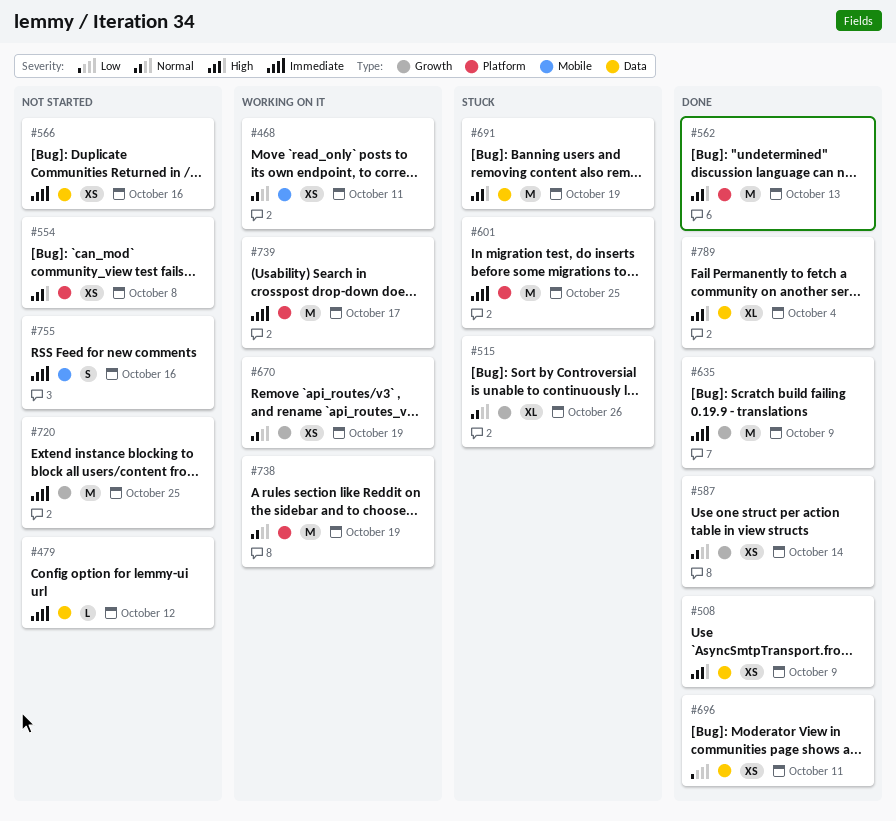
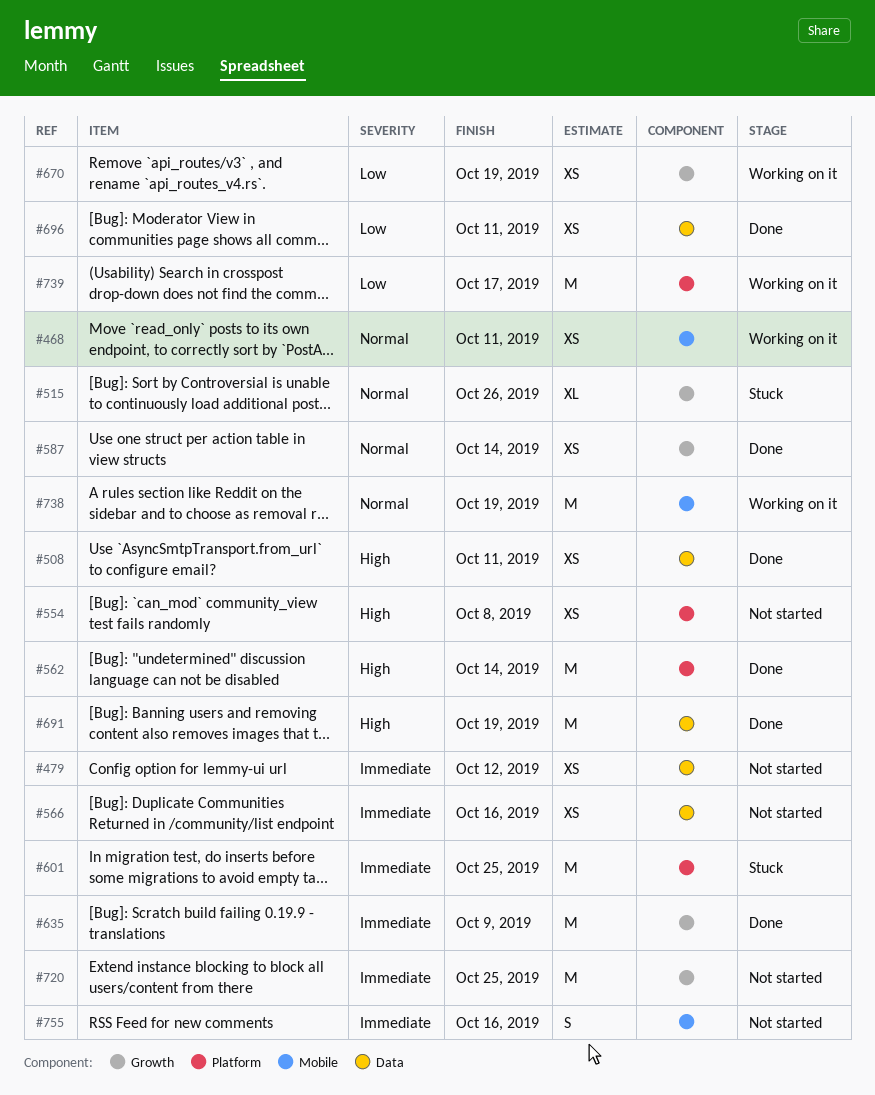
#479, estimate: L -> XS
#508, due: Oct 9 -> Oct 11
#562, due: Oct 13 -> Oct 14
#670, priority: Normal -> Low
#691, status: Stuck -> Done
#738, label: Platform -> Mobile
#739, priority: Immediate -> Low
#789: present -> none

